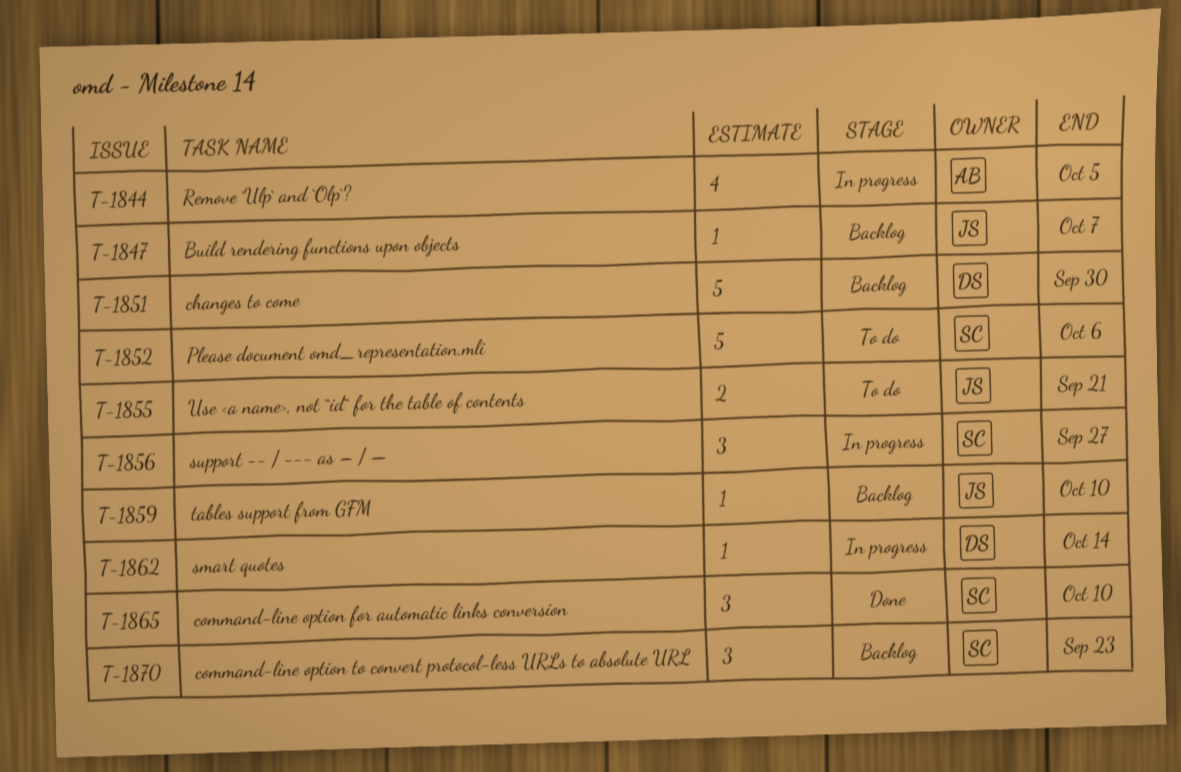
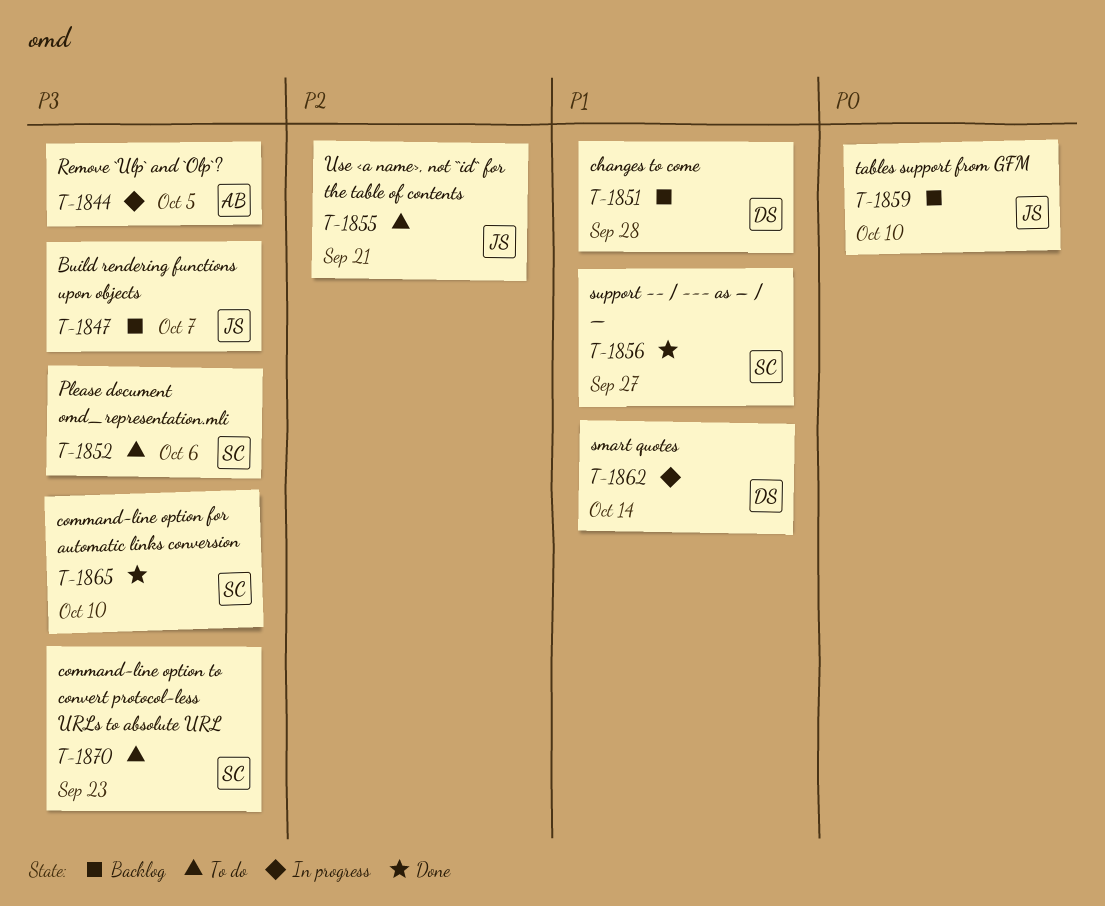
T-1851, due: Sep 30 -> Sep 28
T-1856, status: In progress -> Done
T-1870, status: Backlog -> To do

